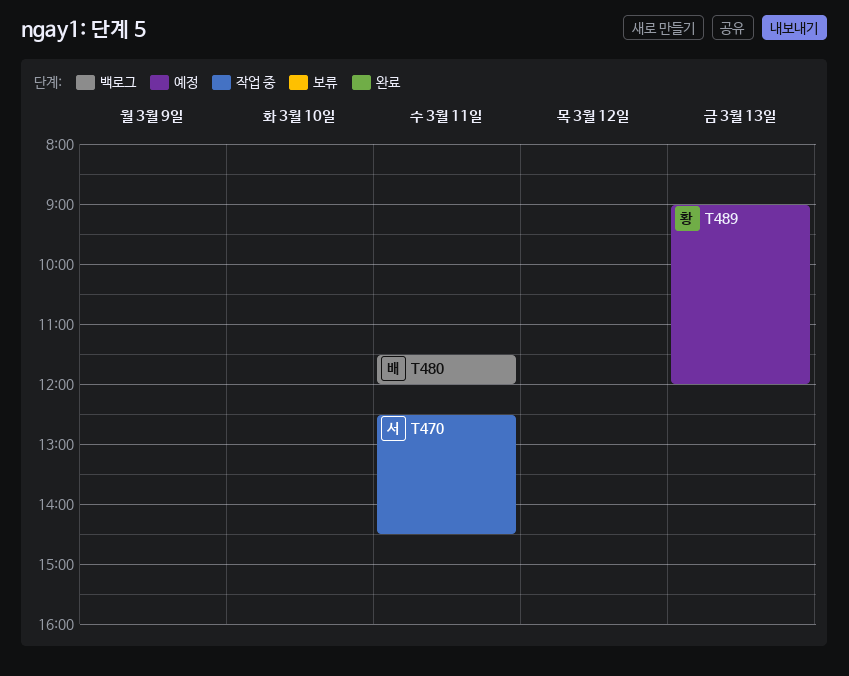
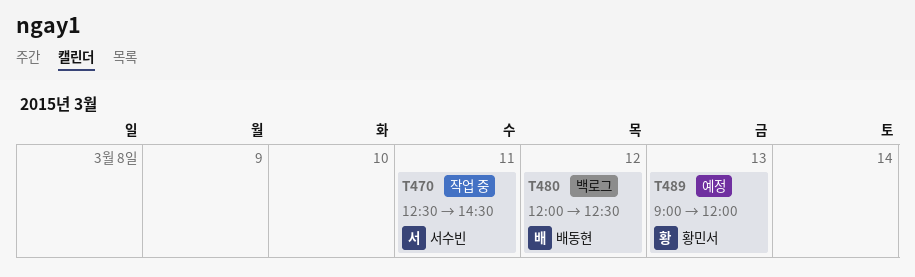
T480, day: Mar 11 -> Mar 12
T480, begins: 11:30 -> 12:00
T480, ends: 12:00 -> 12:30

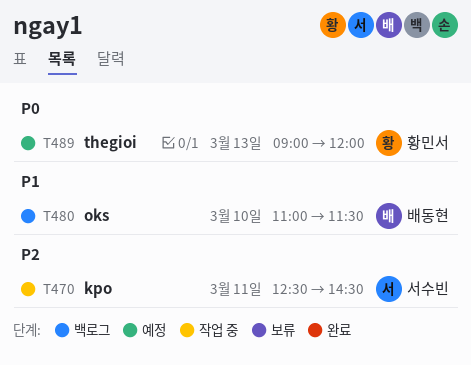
T480, day: Mar 12 -> Mar 10
T480, begins: 12:00 -> 11:00
T480, ends: 12:30 -> 11:30

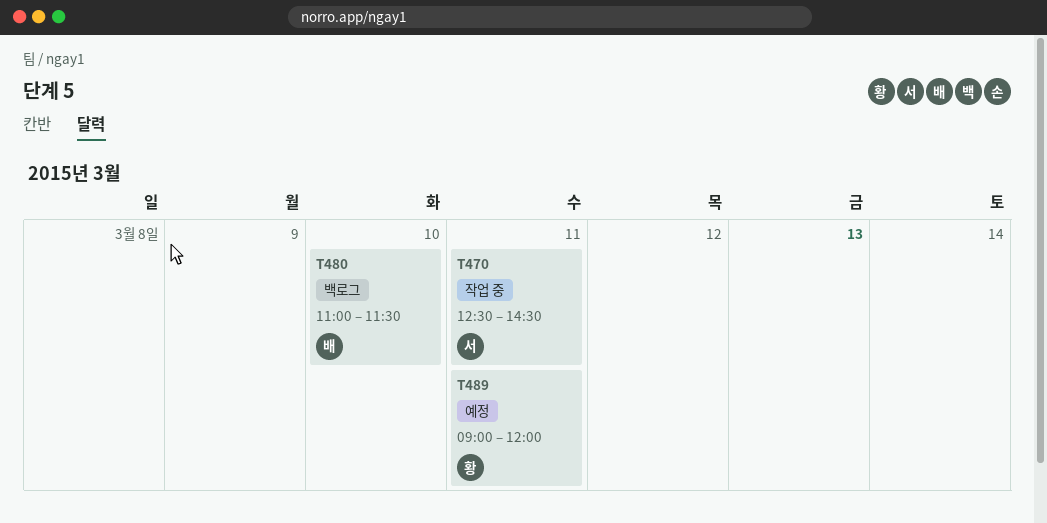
T489, day: Mar 13 -> Mar 11

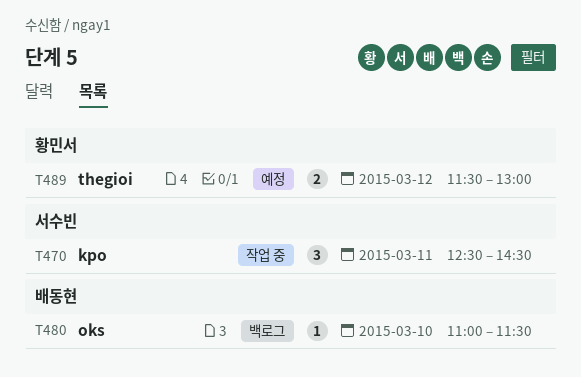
T489, day: Mar 11 -> Mar 12
T489, begins: 09:00 -> 11:30
T489, ends: 12:00 -> 13:00

